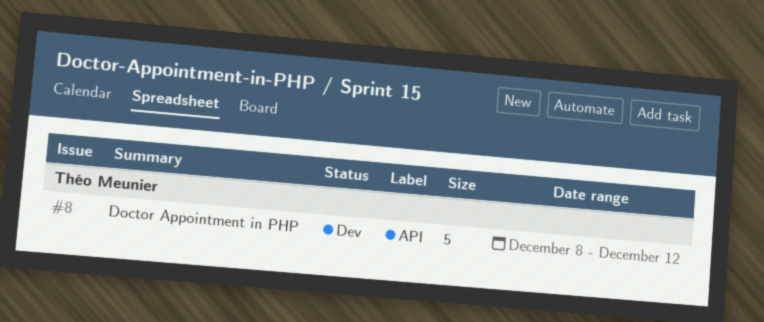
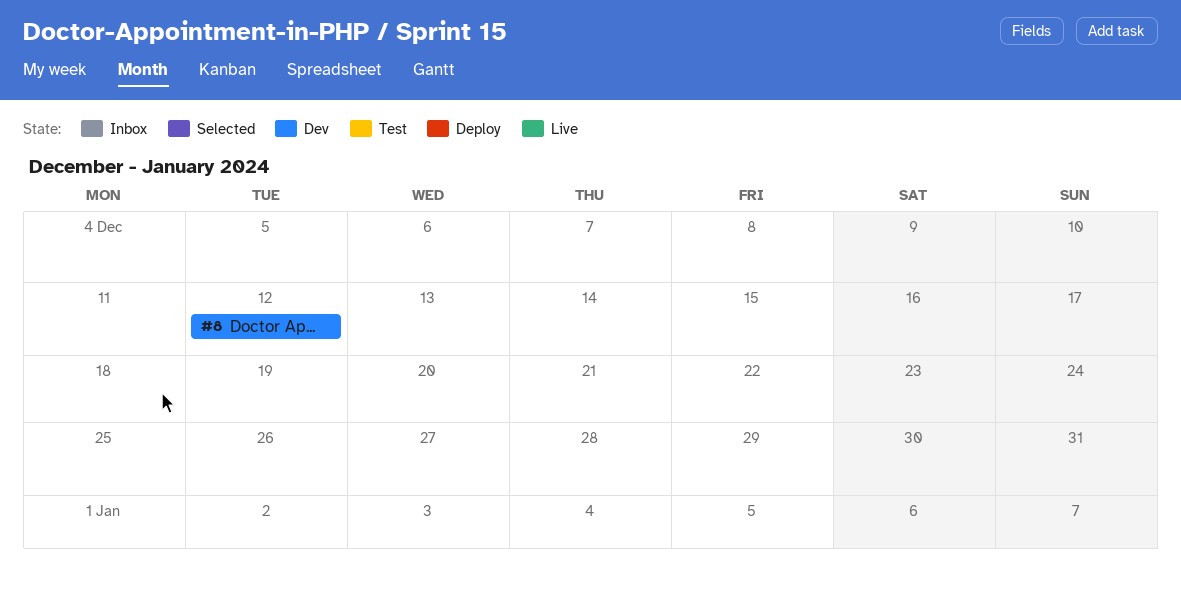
#8, start: Dec 8 -> Dec 12

